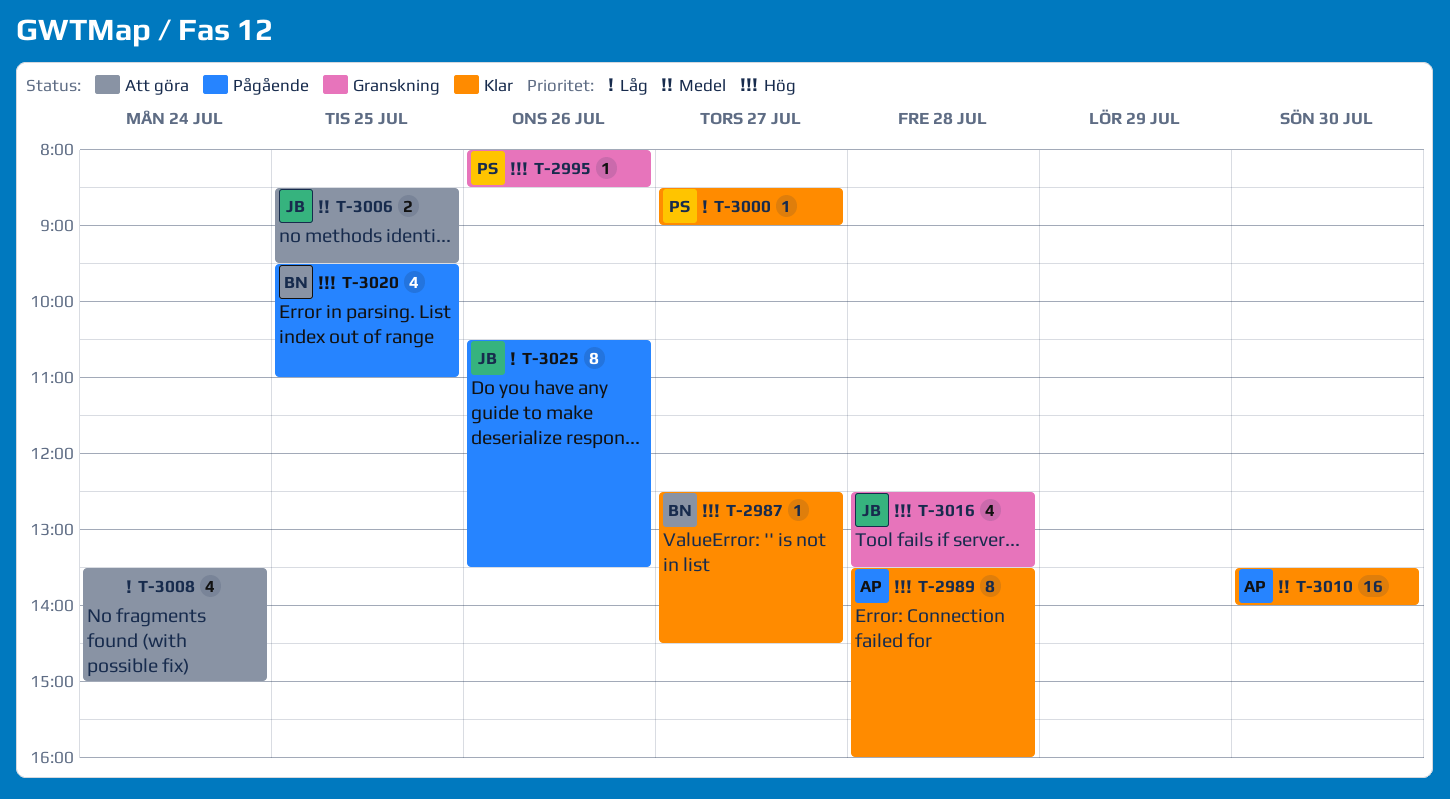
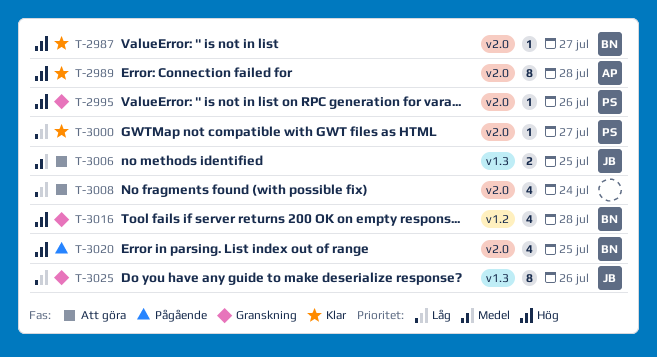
T-3010: present -> none
T-3016, owner: JB -> BN
T-3025, status: Pågående -> Granskning

